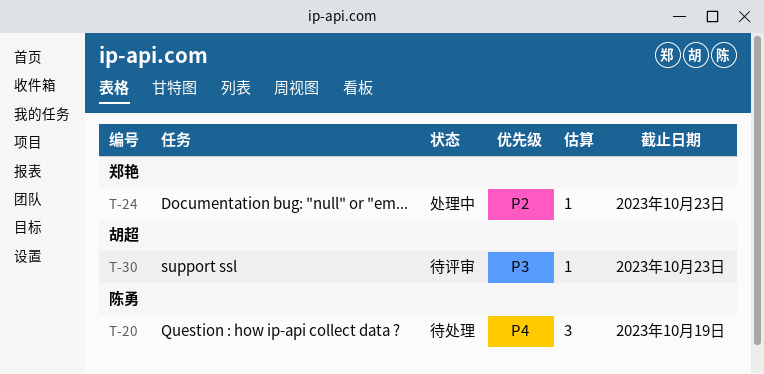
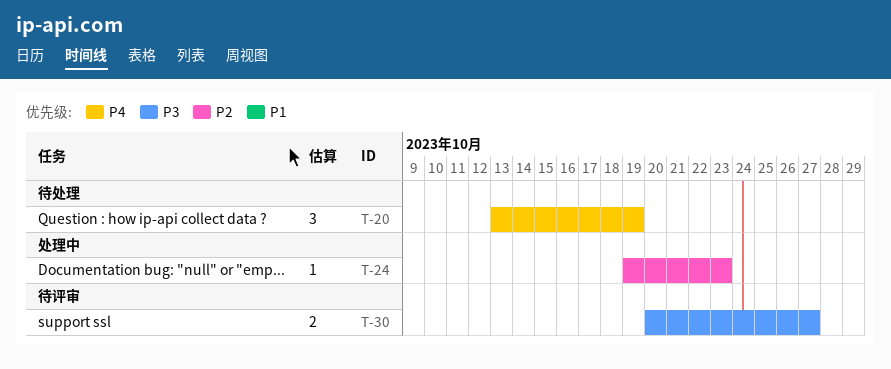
T-30, estimate: 1 -> 2
T-30, due: Oct 23 -> Oct 27

